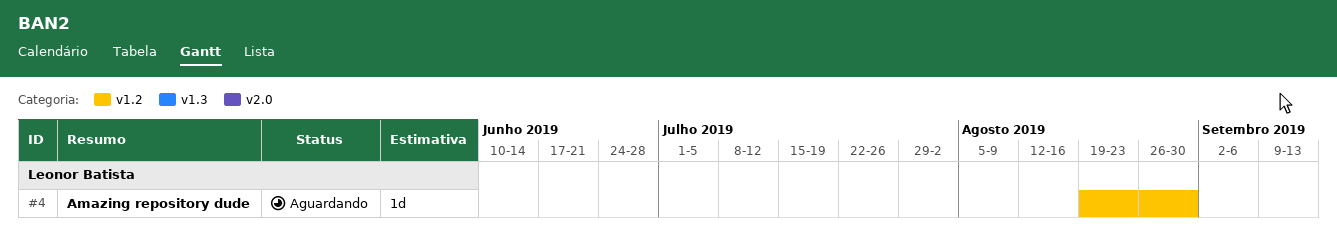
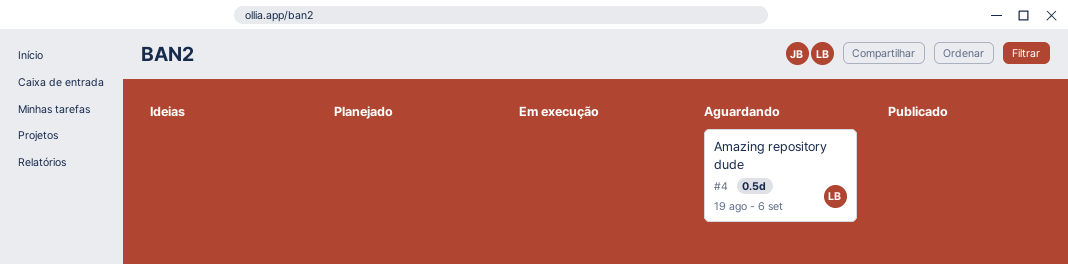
#4, estimate: 1d -> 0.5d
#4, due: Aug 30 -> Sep 6

